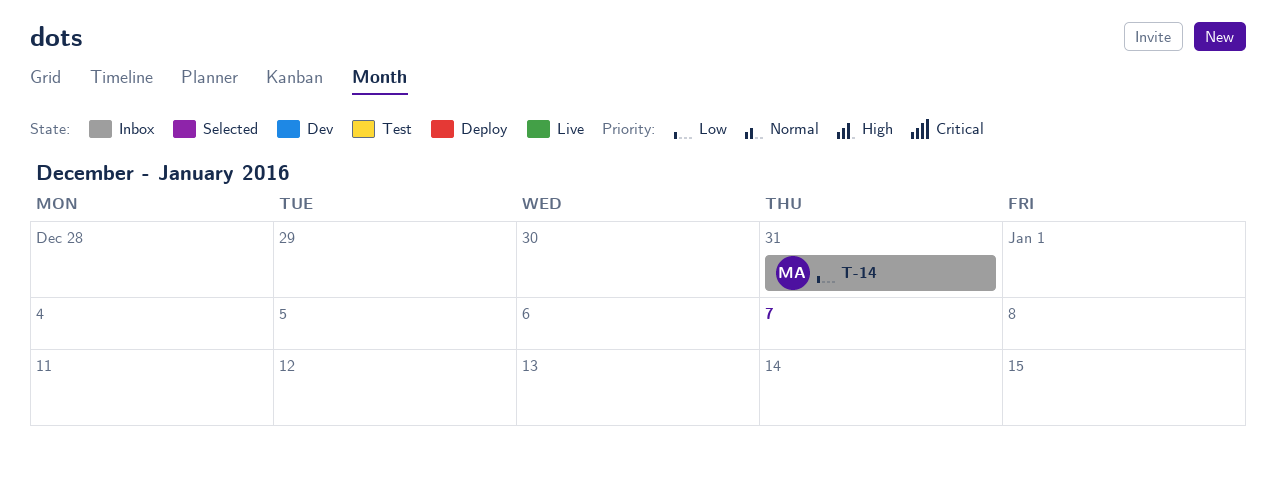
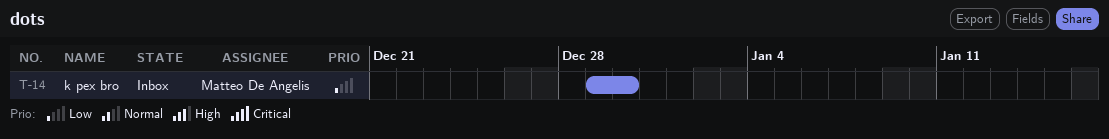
T-14, start: Dec 31 -> Dec 29
T-14, due: Dec 31 -> Dec 30

